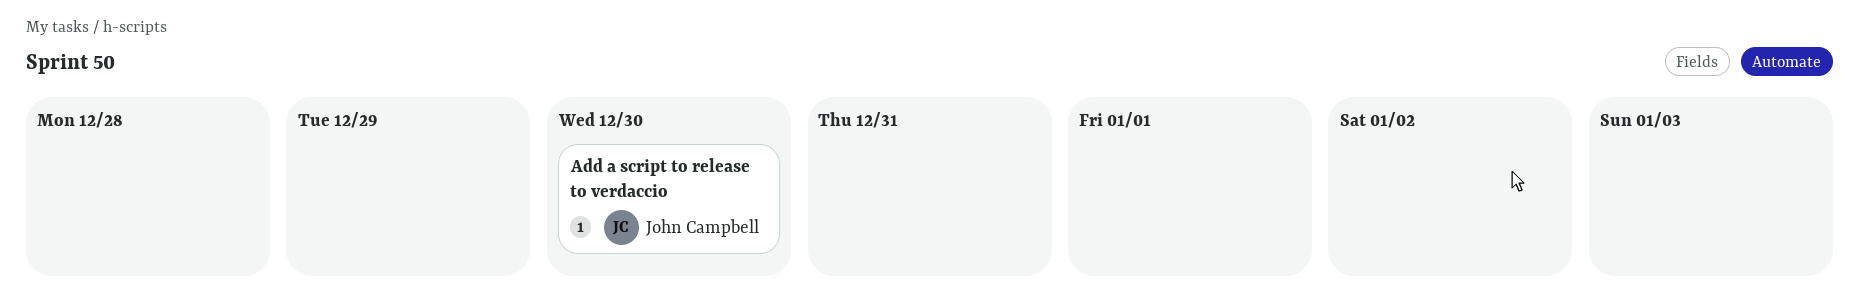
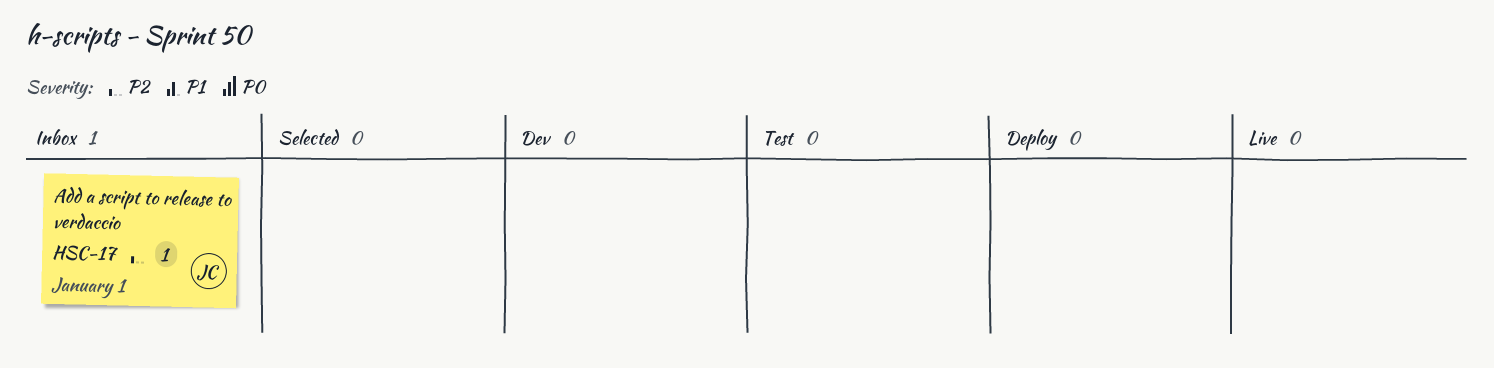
Add a script to release to verdaccio, due: Dec 30 -> Jan 1

